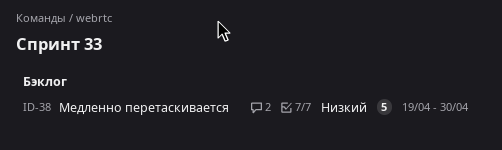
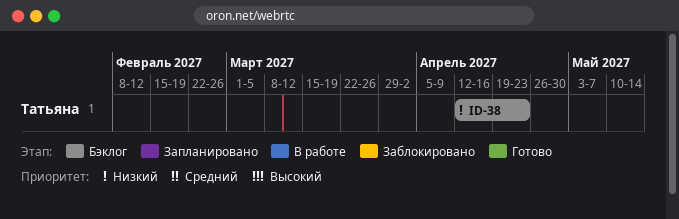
ID-38, start: Apr 19 -> Apr 12
ID-38, due: Apr 30 -> Apr 23

